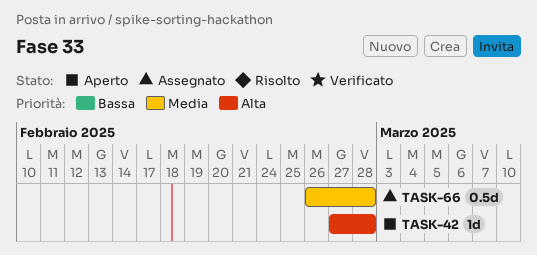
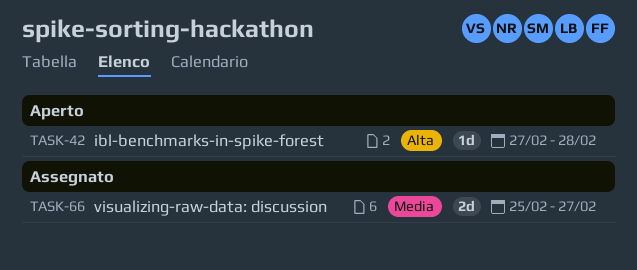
TASK-66, estimate: 0.5d -> 2d
TASK-66, start: Feb 26 -> Feb 25
TASK-66, due: Feb 28 -> Feb 27

